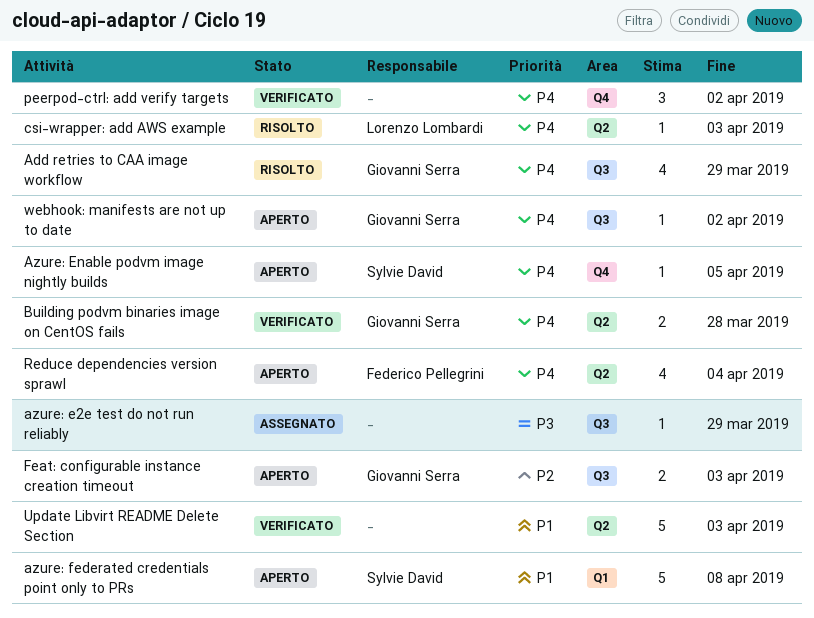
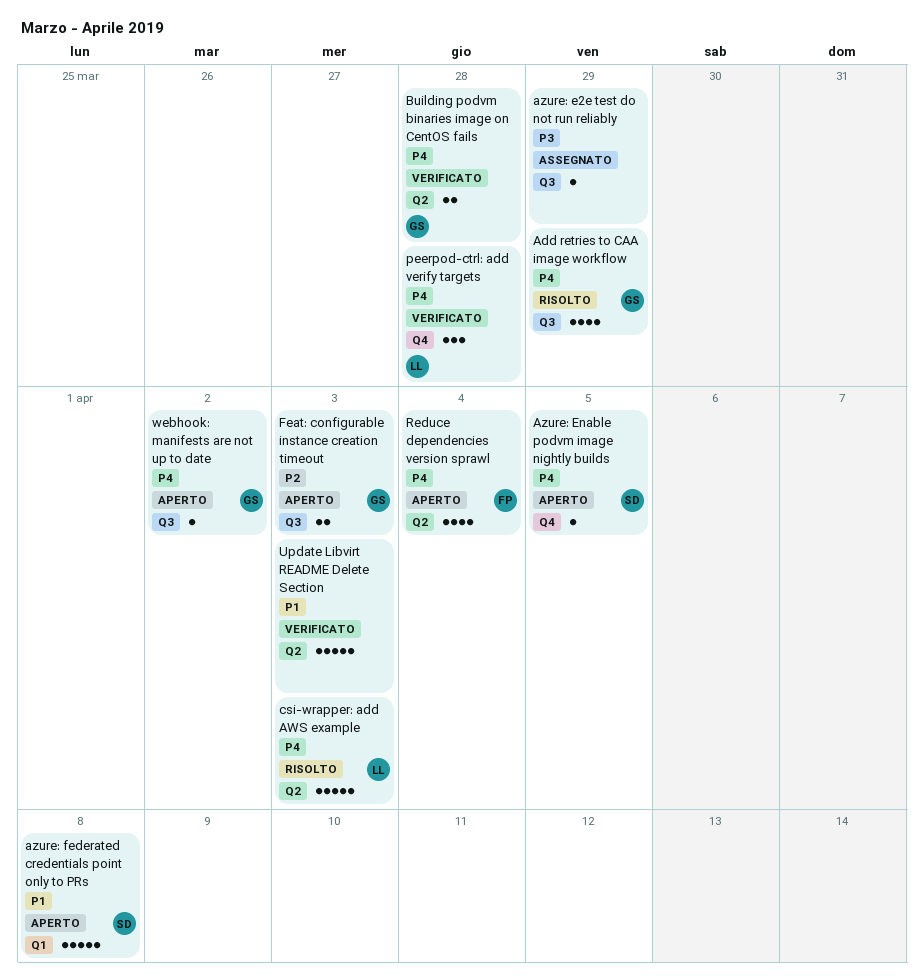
csi-wrapper: add AWS example, estimate: 1 -> 5
peerpod-ctrl: add verify targets, owner: none -> Lorenzo Lombardi
peerpod-ctrl: add verify targets, due: Apr 2 -> Mar 28

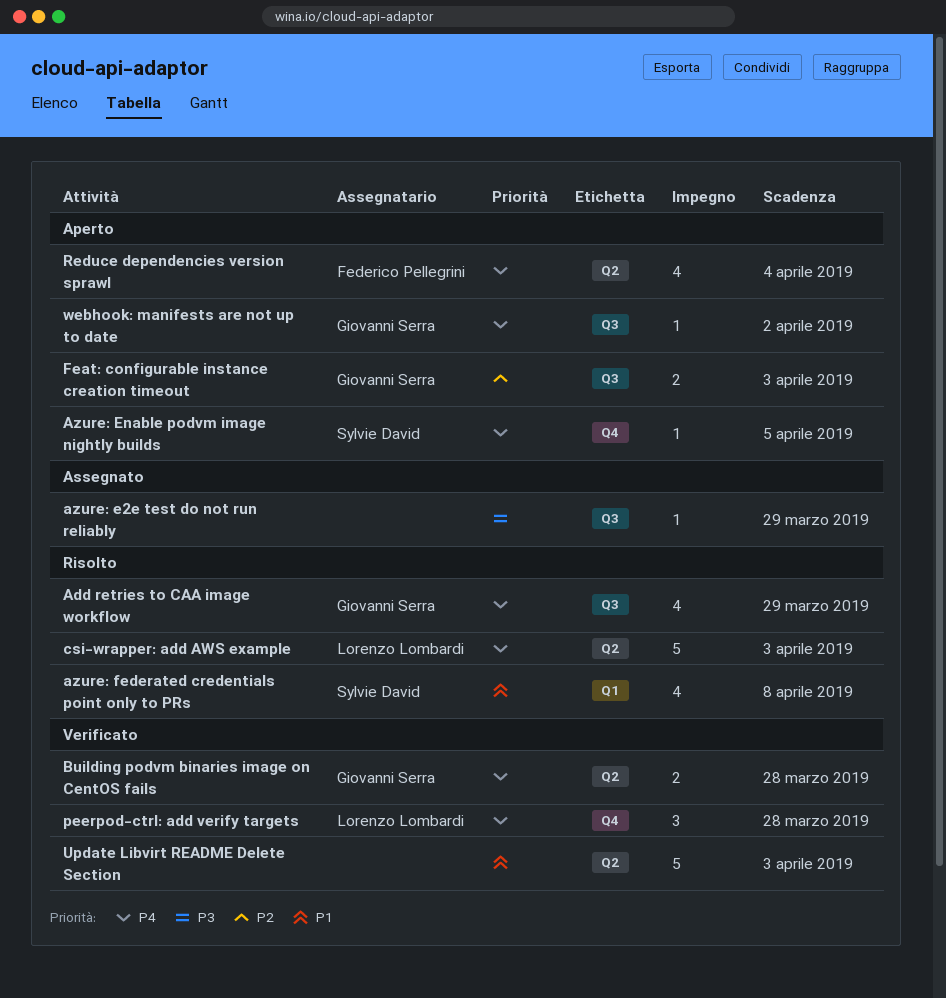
azure: federated credentials point only to PRs, status: Aperto -> Risolto
azure: federated credentials point only to PRs, estimate: 5 -> 4

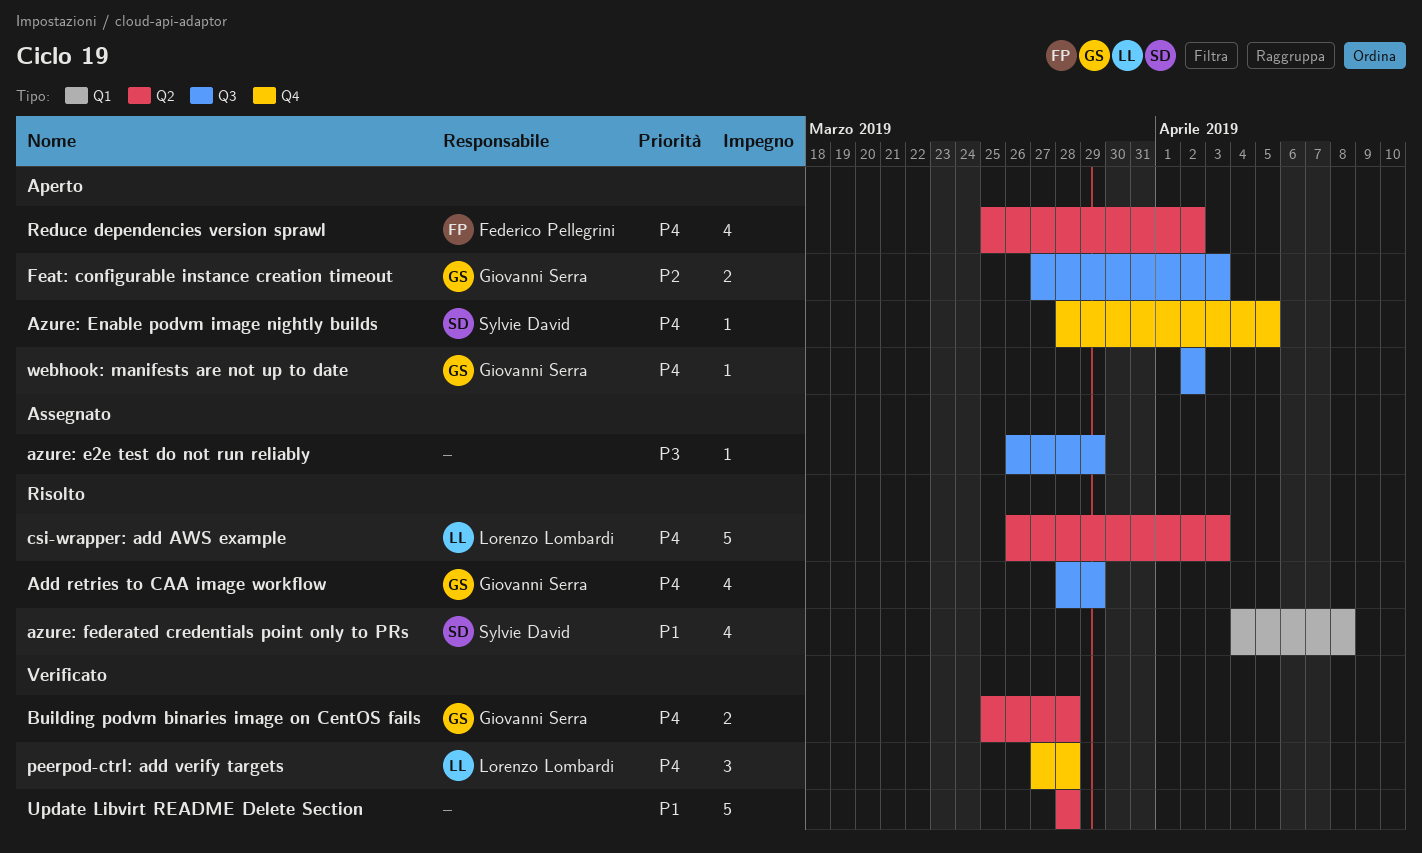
Reduce dependencies version sprawl, due: Apr 4 -> Apr 2
Update Libvirt README Delete Section, due: Apr 3 -> Mar 28

